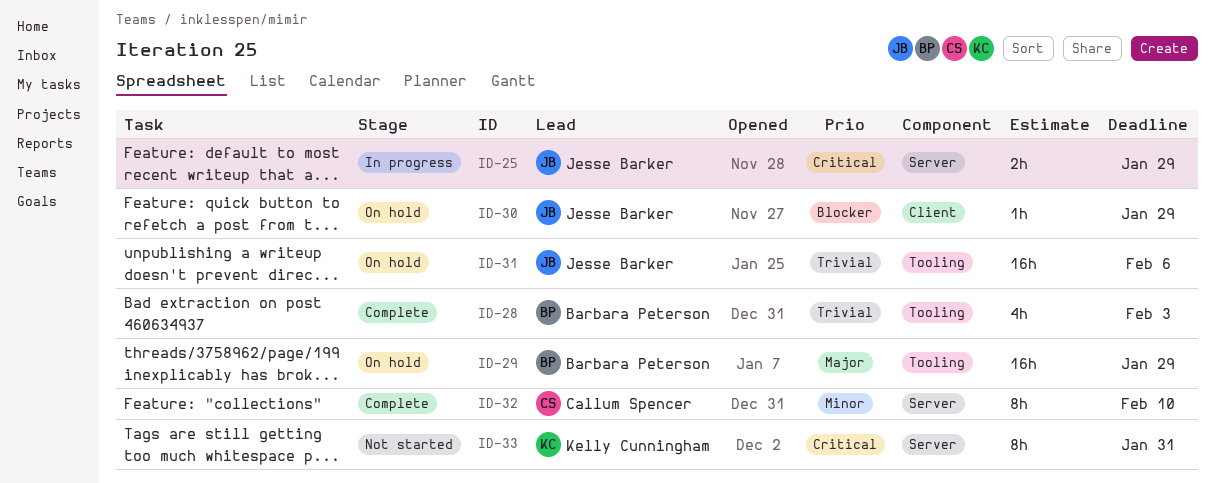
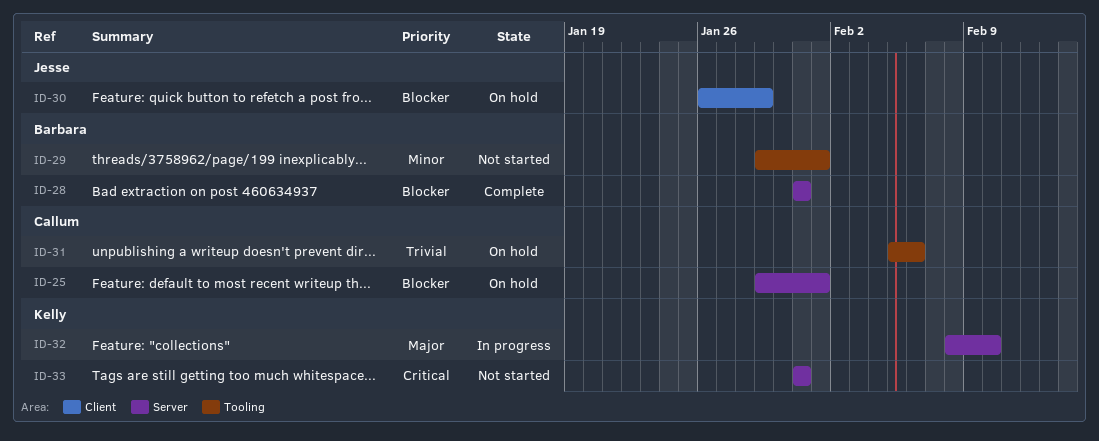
ID-25, status: In progress -> On hold
ID-25, owner: Jesse Barker -> Callum Spencer
ID-25, priority: Critical -> Blocker
ID-25, due: Jan 29 -> Feb 1
ID-28, priority: Trivial -> Blocker
ID-28, label: Tooling -> Server
ID-28, due: Feb 3 -> Jan 31
ID-29, status: On hold -> Not started
ID-29, priority: Major -> Minor
ID-29, due: Jan 29 -> Feb 1
ID-31, owner: Jesse Barker -> Callum Spencer
ID-32, status: Complete -> In progress
ID-32, owner: Callum Spencer -> Kelly Cunningham
ID-32, priority: Minor -> Major

